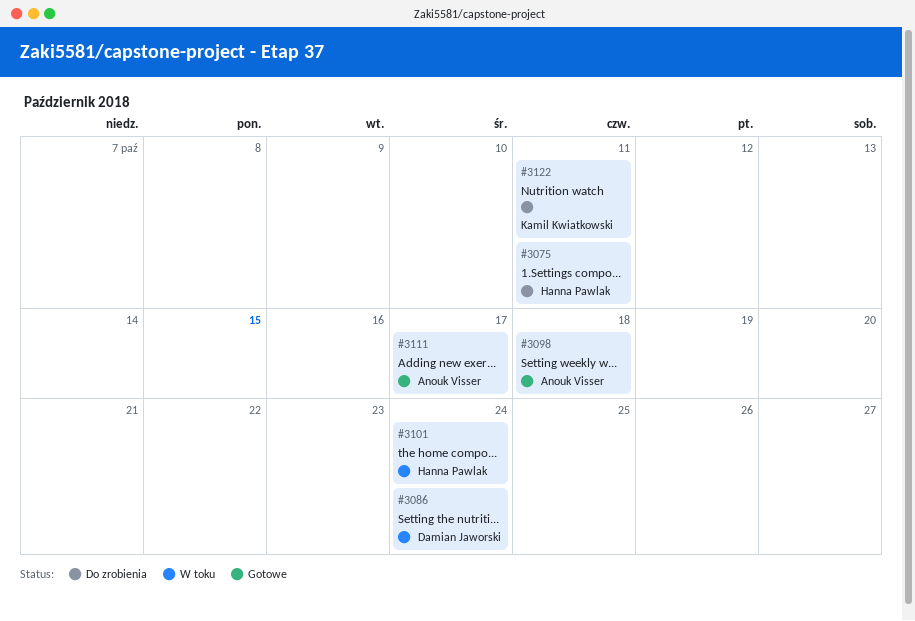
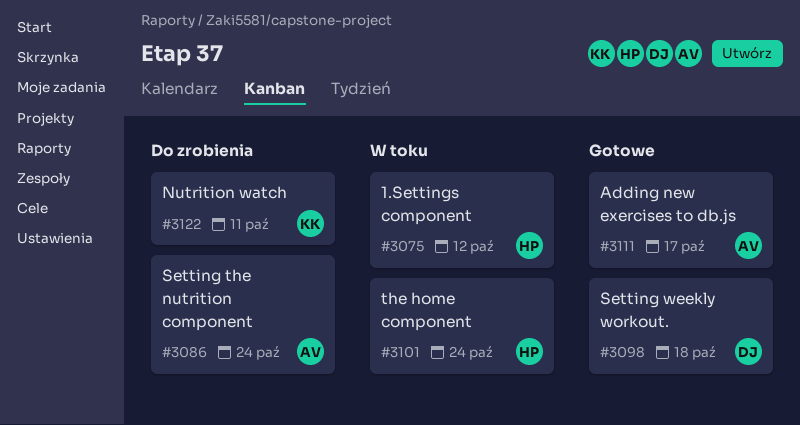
#3075, status: Do zrobienia -> W toku
#3075, due: Oct 11 -> Oct 12
#3086, status: W toku -> Do zrobienia
#3086, owner: Damian Jaworski -> Anouk Visser
#3098, owner: Anouk Visser -> Damian Jaworski

